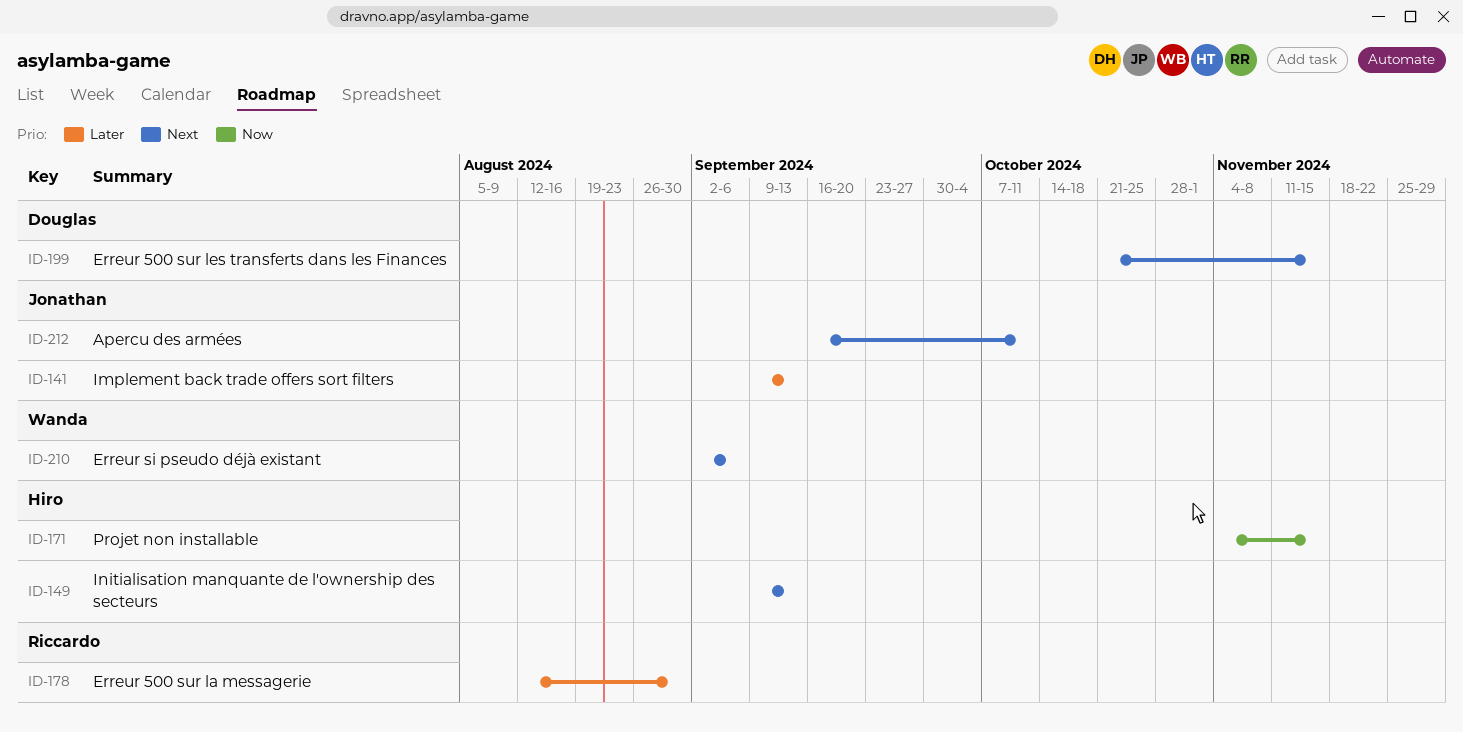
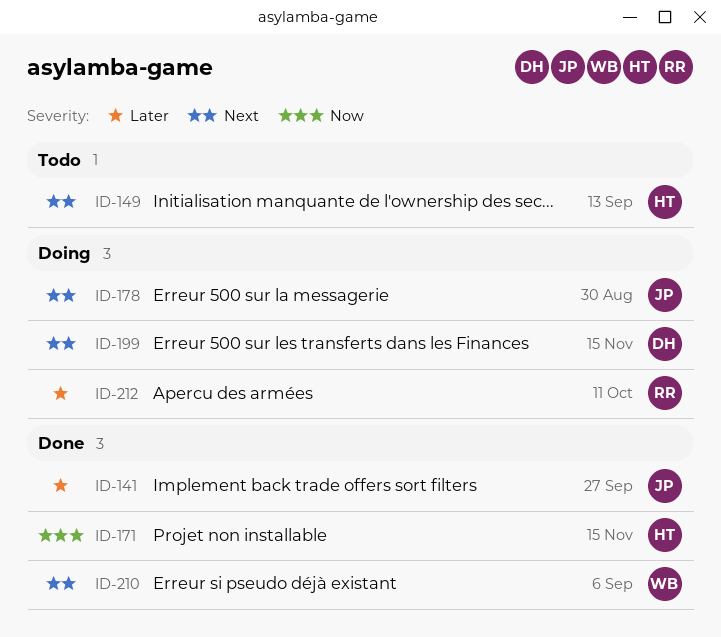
ID-141, due: Sep 13 -> Sep 27
ID-178, owner: Riccardo -> Jonathan
ID-178, priority: Later -> Next
ID-212, owner: Jonathan -> Riccardo
ID-212, priority: Next -> Later

